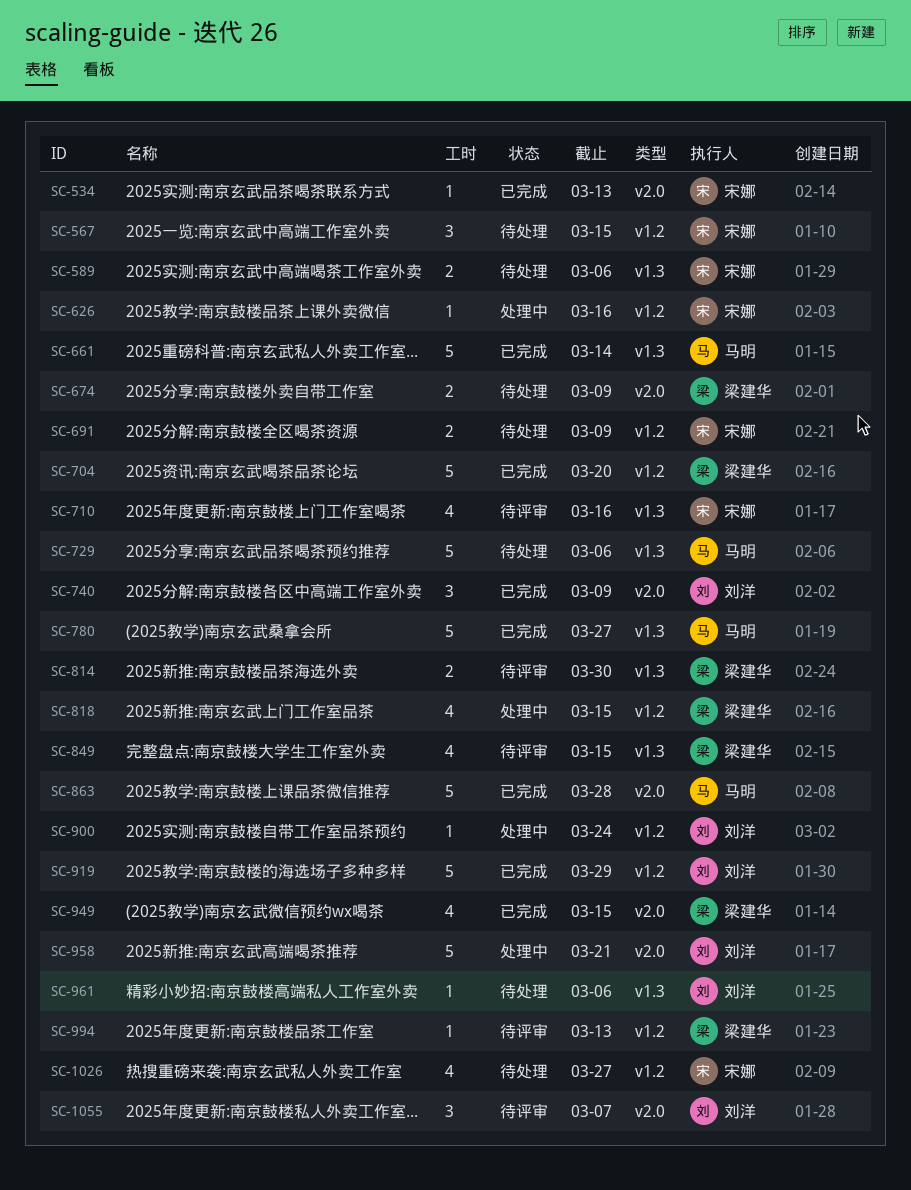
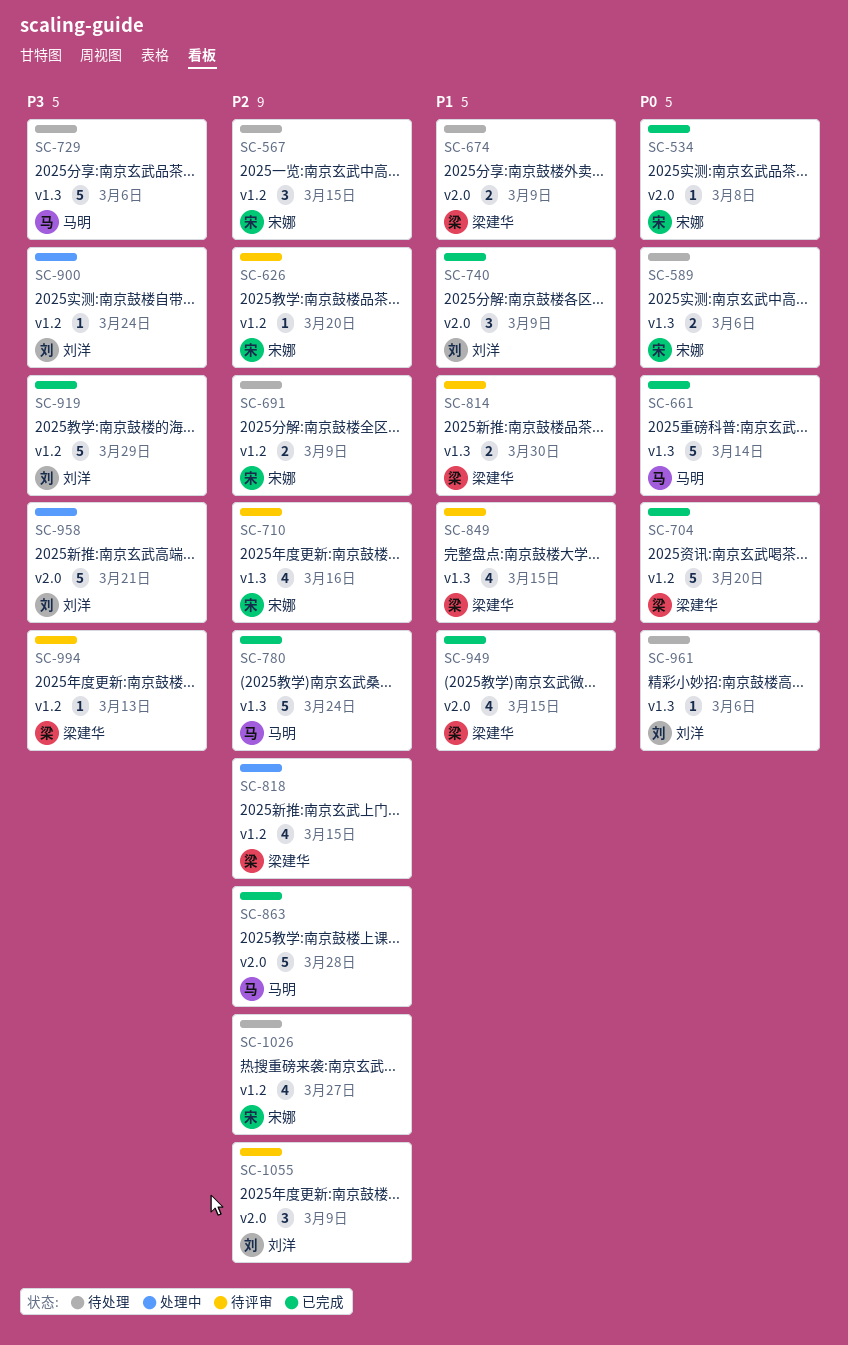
SC-534, due: Mar 13 -> Mar 8
SC-626, status: 处理中 -> 待评审
SC-626, due: Mar 16 -> Mar 20
SC-780, due: Mar 27 -> Mar 24
SC-1055, due: Mar 7 -> Mar 9

